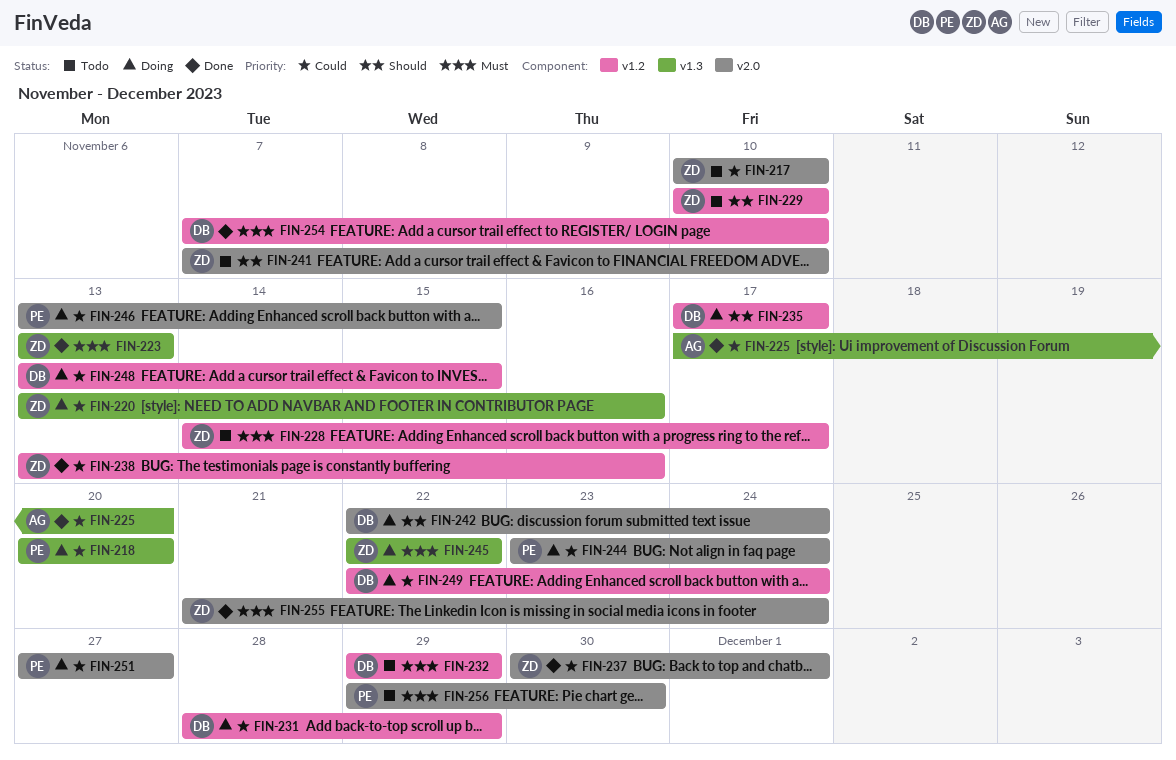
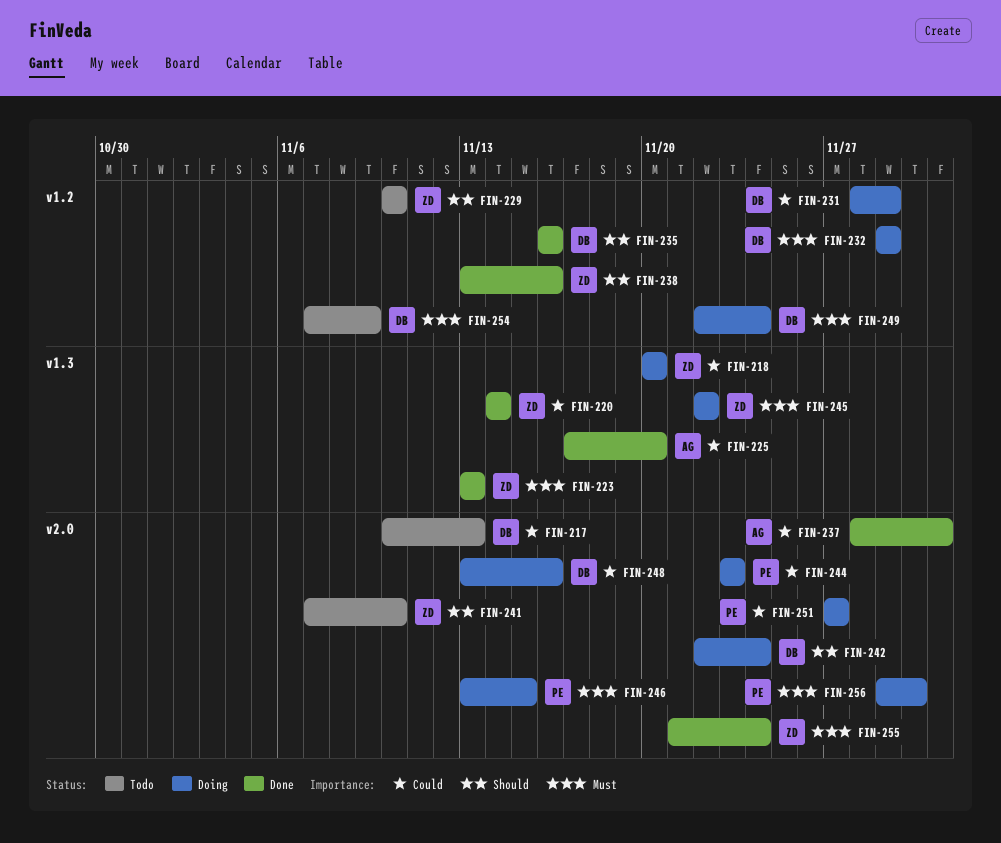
FIN-217, owner: ZD -> DB
FIN-217, due: Nov 10 -> Nov 13
FIN-218, owner: PE -> ZD
FIN-220, status: Doing -> Done
FIN-220, start: Nov 13 -> Nov 14
FIN-220, due: Nov 16 -> Nov 14
FIN-228: present -> none
FIN-232, status: Todo -> Doing
FIN-235, status: Doing -> Done
FIN-235, start: Nov 17 -> Nov 16
FIN-235, due: Nov 17 -> Nov 16
FIN-237, owner: ZD -> AG
FIN-237, start: Nov 30 -> Nov 28
FIN-238, priority: Could -> Should
FIN-244, due: Nov 24 -> Nov 23
FIN-246, priority: Could -> Must
FIN-248, label: v1.2 -> v2.0
FIN-248, due: Nov 15 -> Nov 16
FIN-249, priority: Could -> Must
FIN-254, status: Done -> Todo
FIN-254, due: Nov 10 -> Nov 9
FIN-256, status: Todo -> Doing

